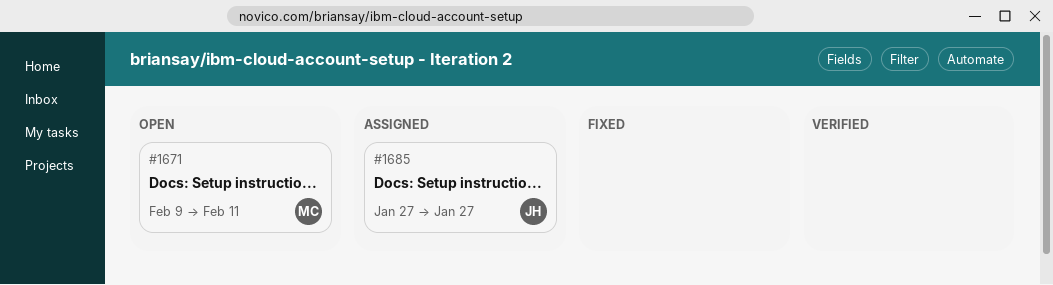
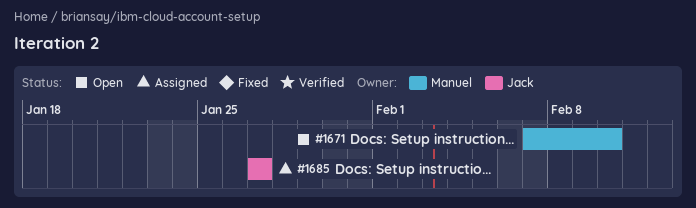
#1671, start: Feb 9 -> Feb 7
#1671, due: Feb 11 -> Feb 10

